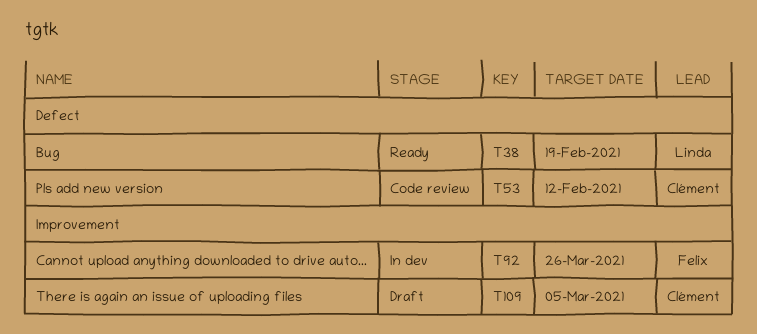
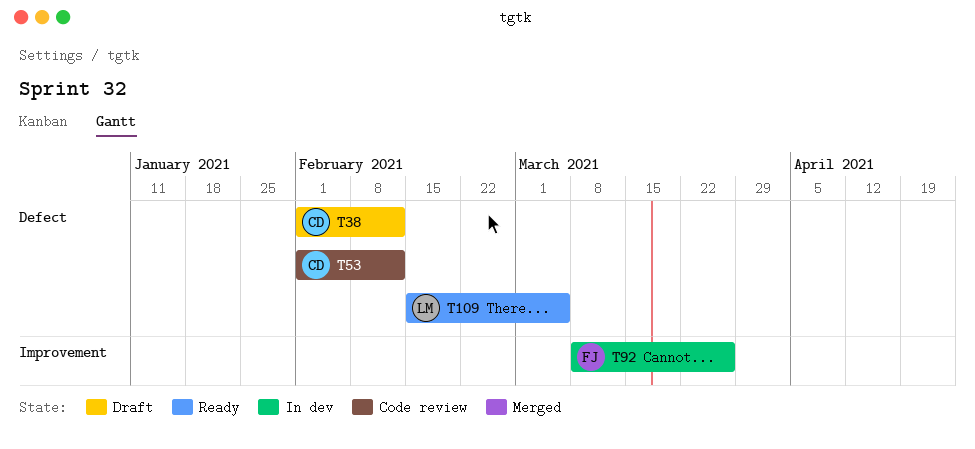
T38, status: Ready -> Draft
T38, owner: Linda -> Clément
T38, due: Feb 19 -> Feb 12
T109, status: Draft -> Ready
T109, owner: Clément -> Linda
T109, label: Improvement -> Defect

